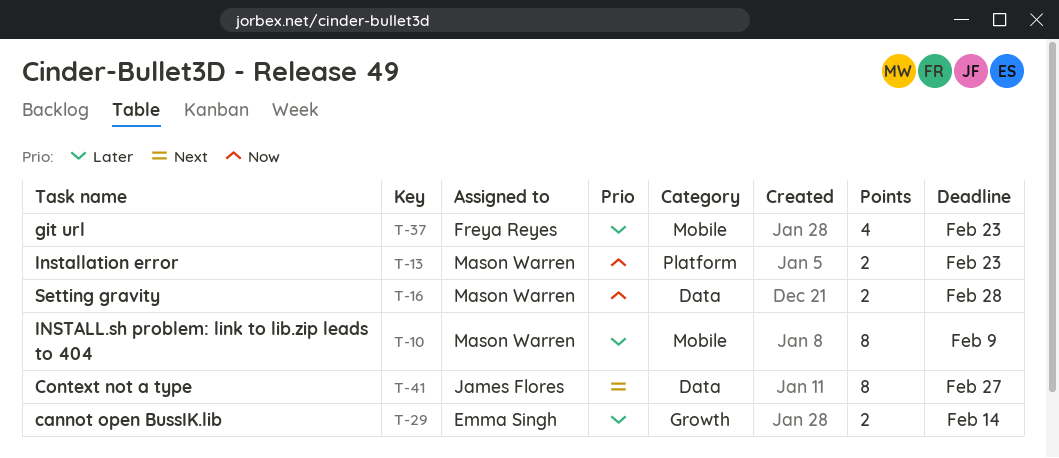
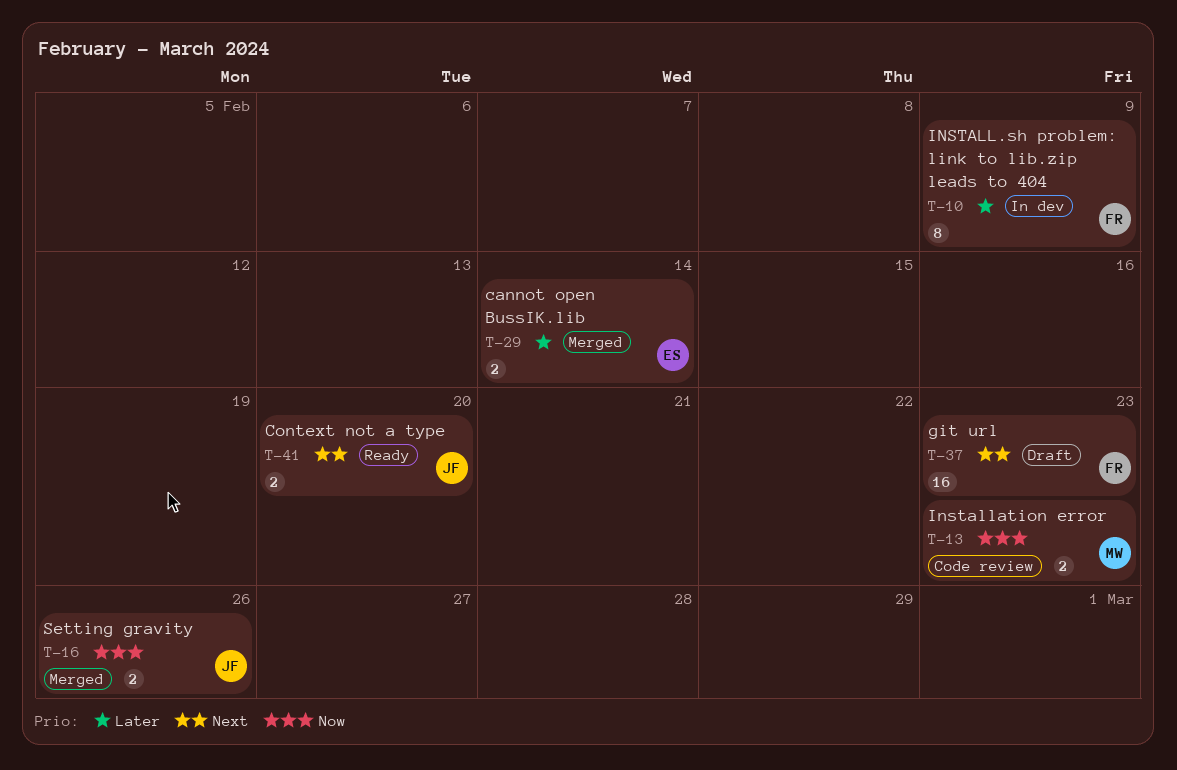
T-10, owner: Mason Warren -> Freya Reyes
T-16, owner: Mason Warren -> James Flores
T-16, due: Feb 28 -> Feb 26
T-37, priority: Later -> Next
T-37, estimate: 4 -> 16
T-41, estimate: 8 -> 2
T-41, due: Feb 27 -> Feb 20

